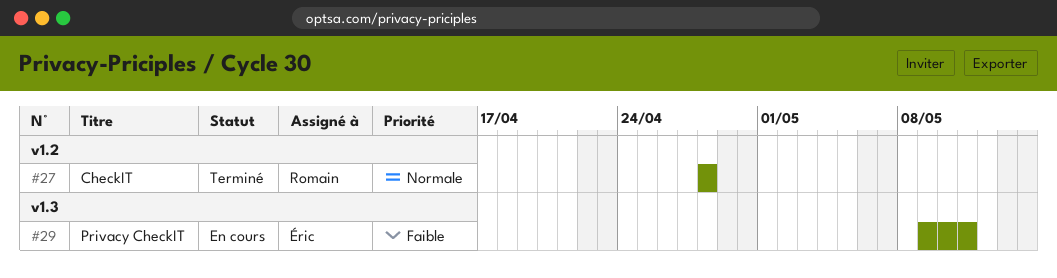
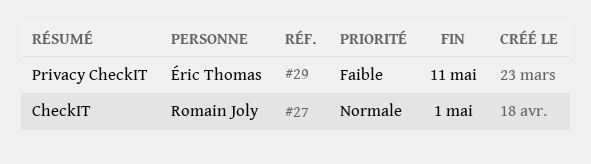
#27, due: Apr 28 -> May 1

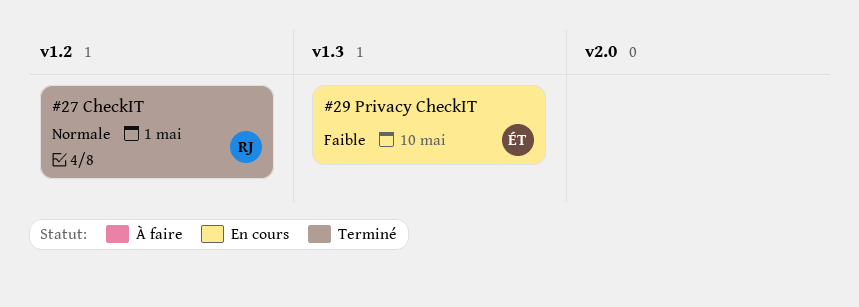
#29, due: May 11 -> May 10

